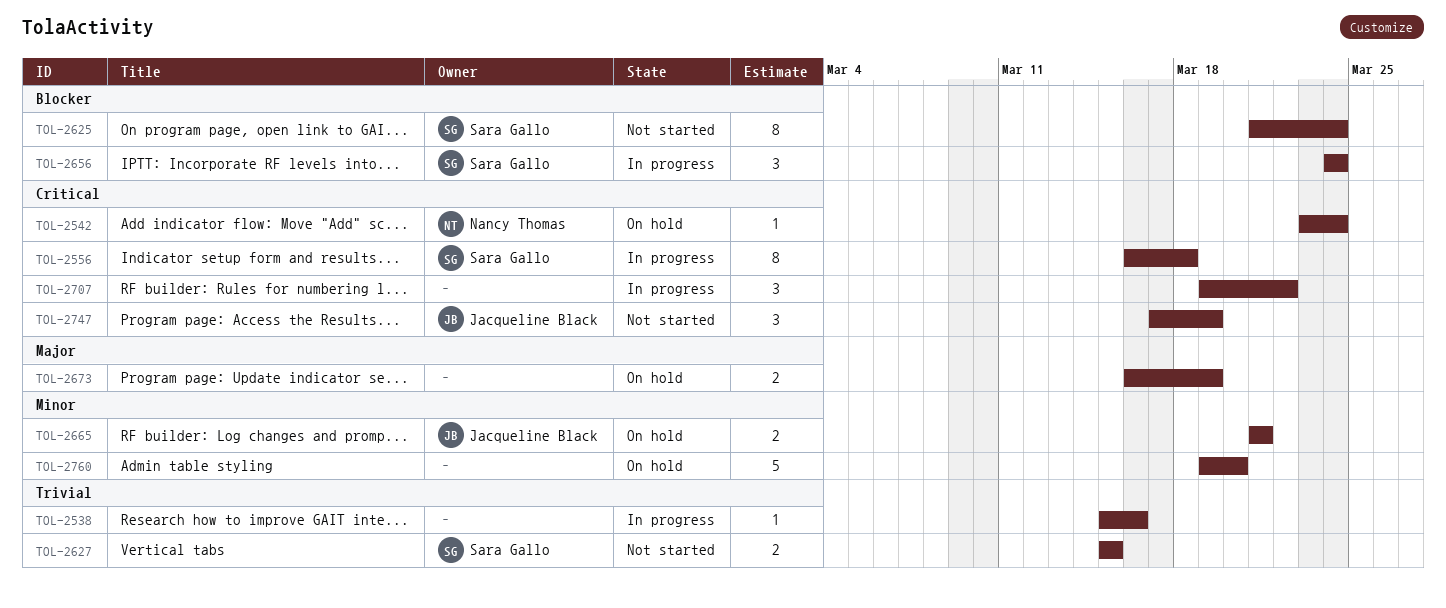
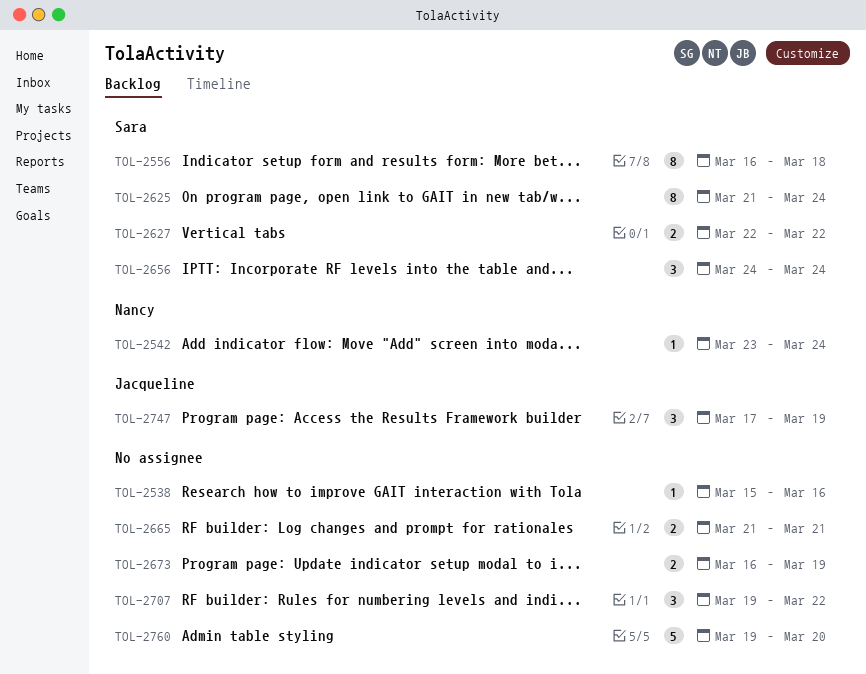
TOL-2627, start: Mar 15 -> Mar 22
TOL-2627, due: Mar 15 -> Mar 22
TOL-2665, owner: Jacqueline Black -> none

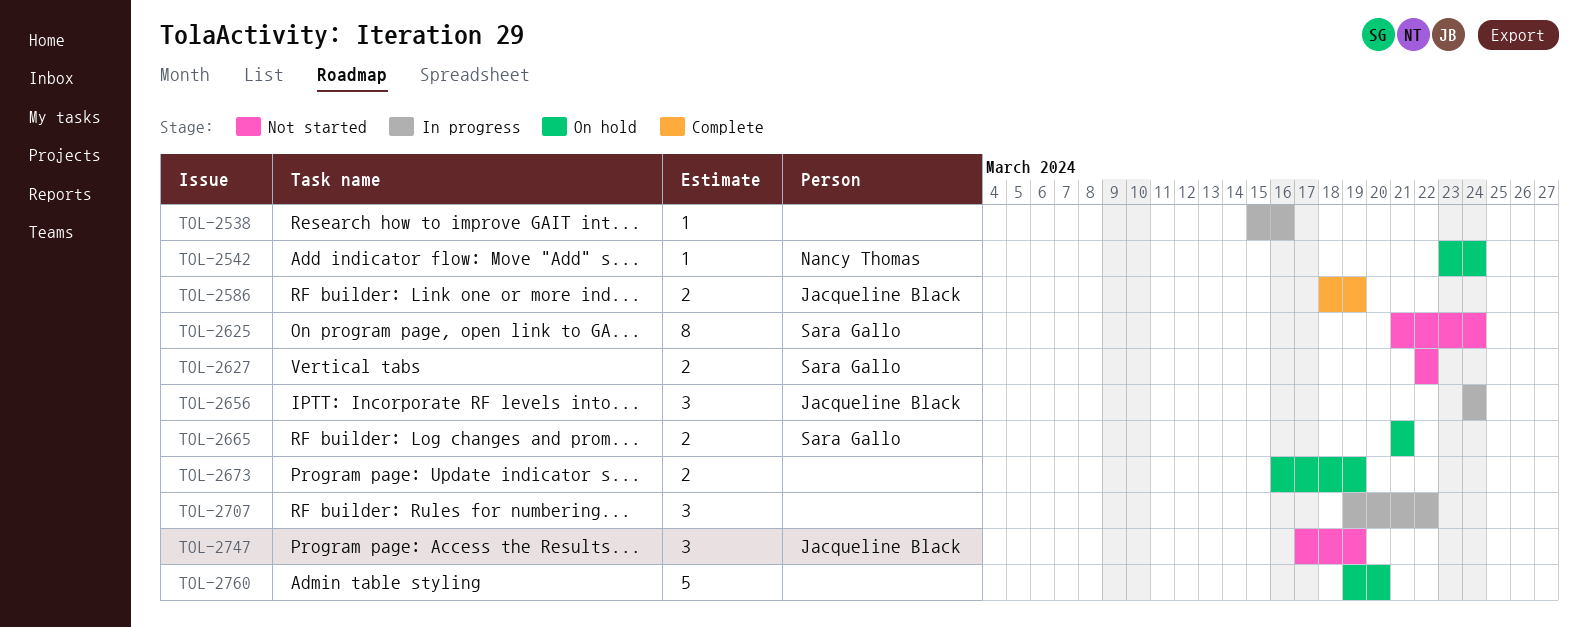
TOL-2556: present -> none
TOL-2586: none -> present
TOL-2656, owner: Sara Gallo -> Jacqueline Black
TOL-2665, owner: none -> Sara Gallo

